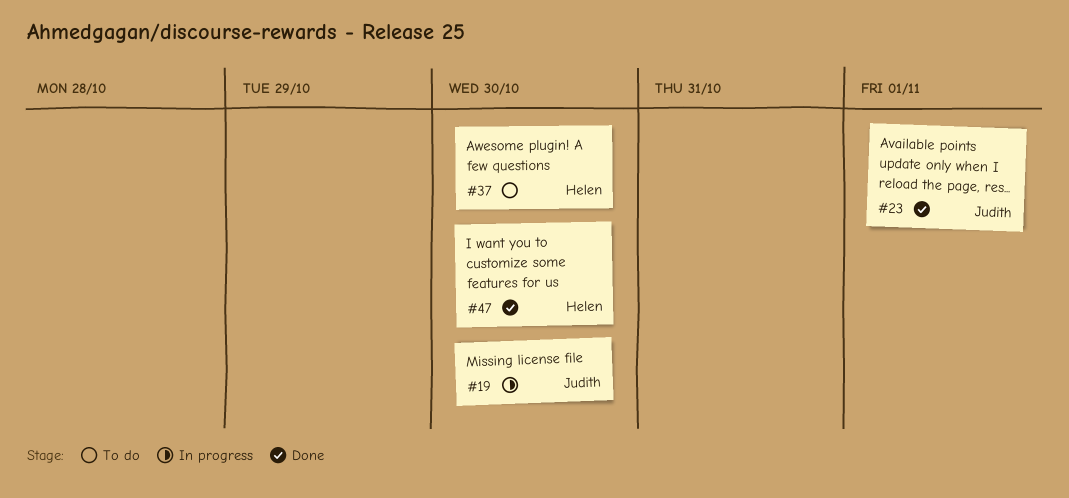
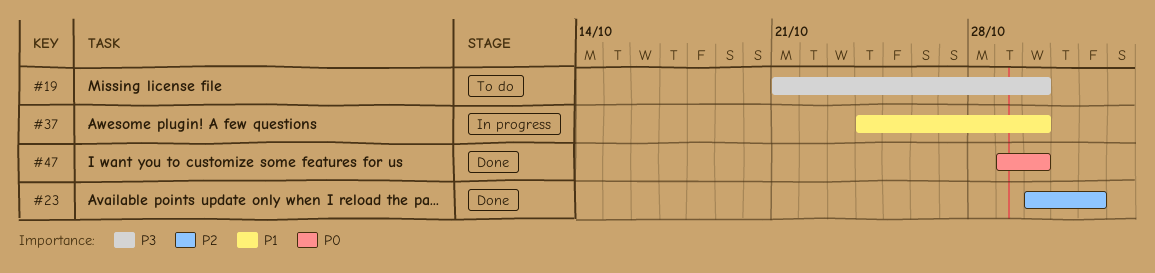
#19, status: In progress -> To do
#37, status: To do -> In progress

